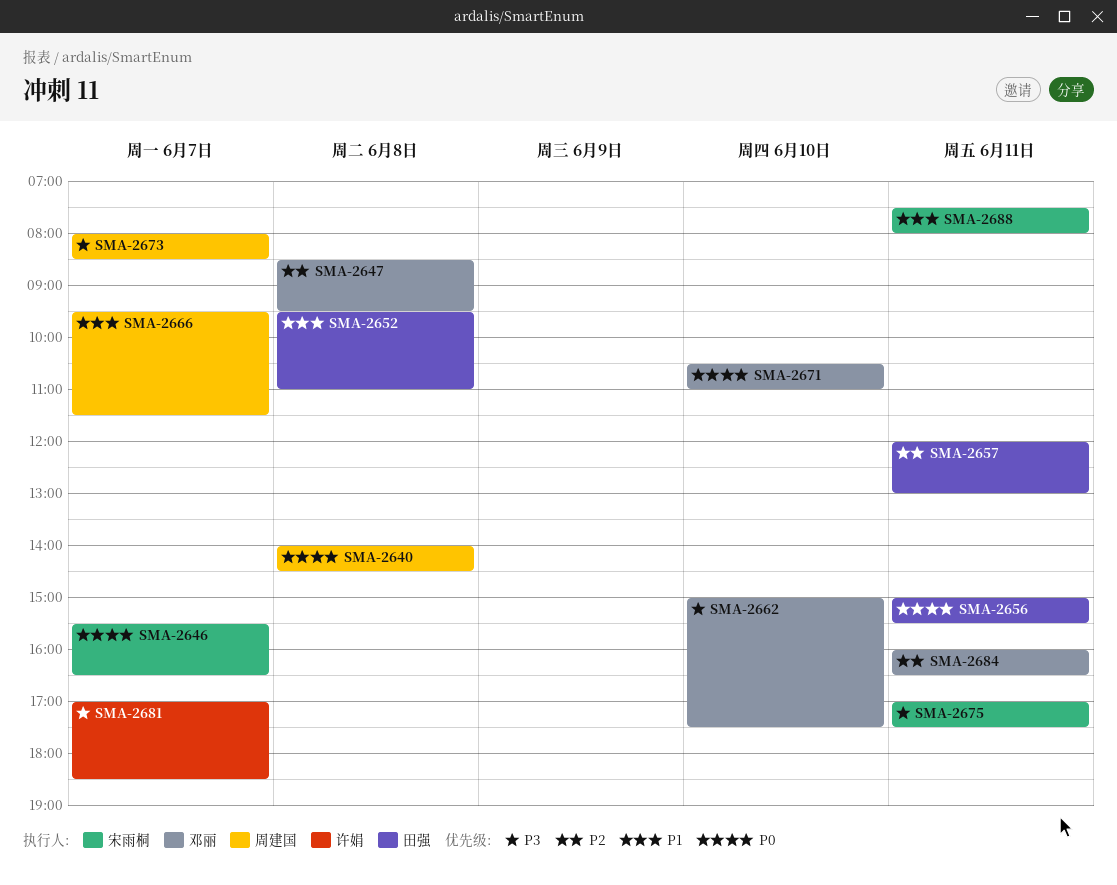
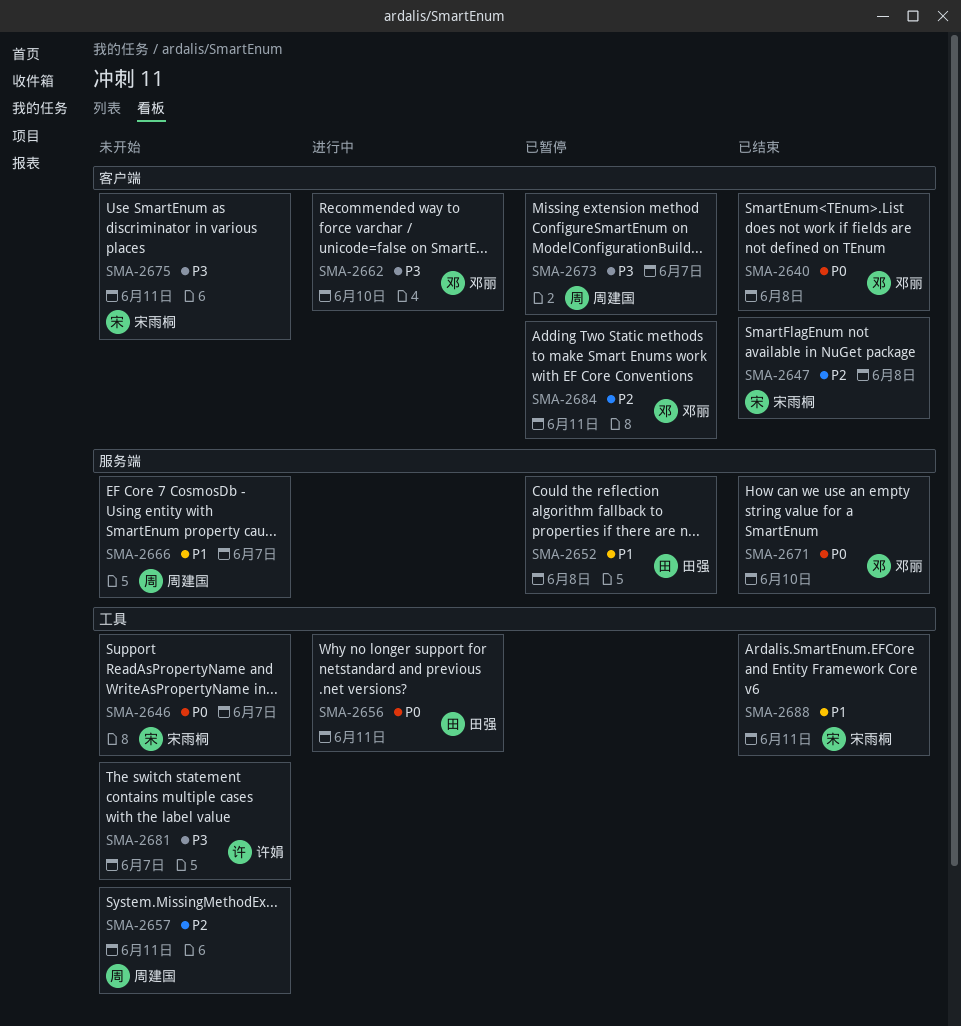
SMA-2640, owner: 周建国 -> 邓丽
SMA-2647, owner: 邓丽 -> 宋雨桐
SMA-2657, owner: 田强 -> 周建国

